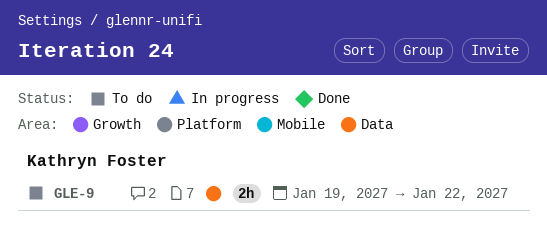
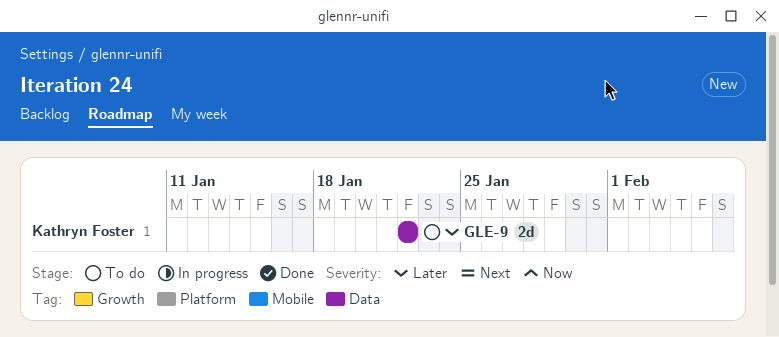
GLE-9, estimate: 2h -> 2d
GLE-9, start: Jan 19 -> Jan 22

